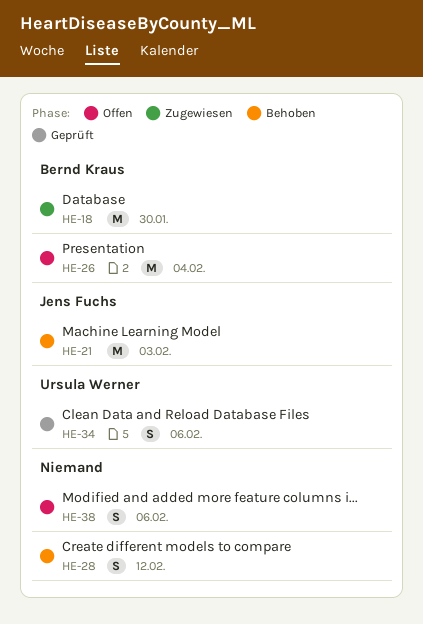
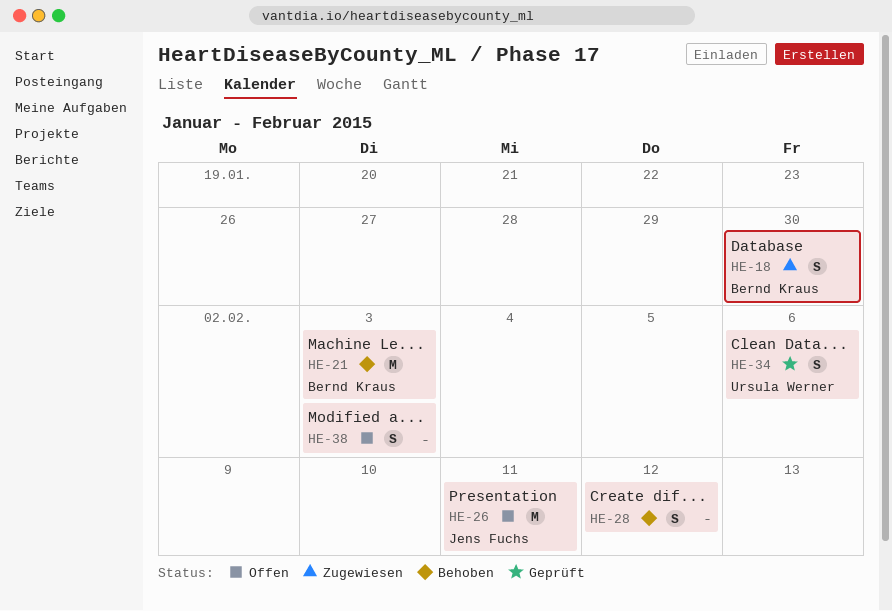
HE-18, estimate: M -> S
HE-21, owner: Jens Fuchs -> Bernd Kraus
HE-26, owner: Bernd Kraus -> Jens Fuchs
HE-26, due: Feb 4 -> Feb 11
HE-38, due: Feb 6 -> Feb 3

